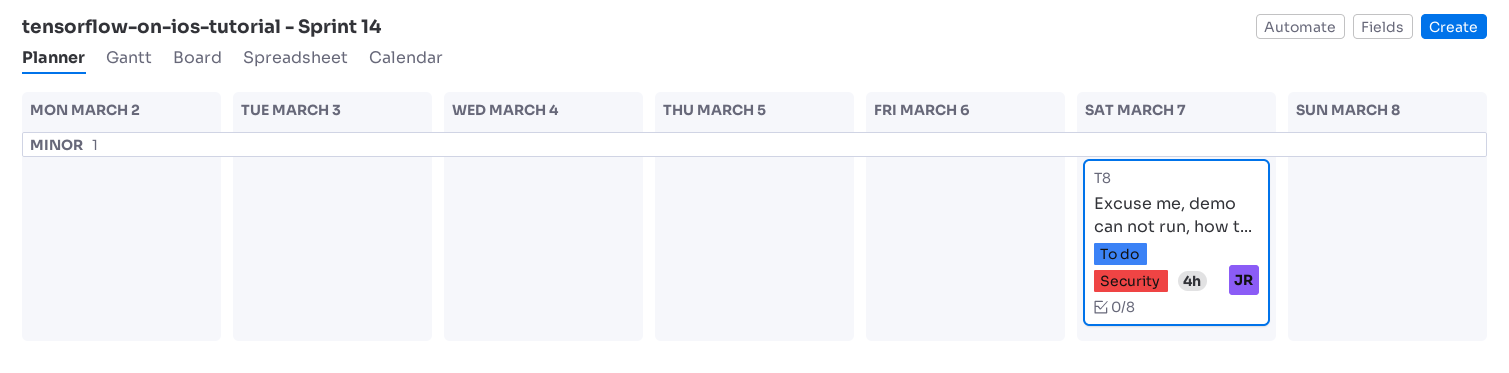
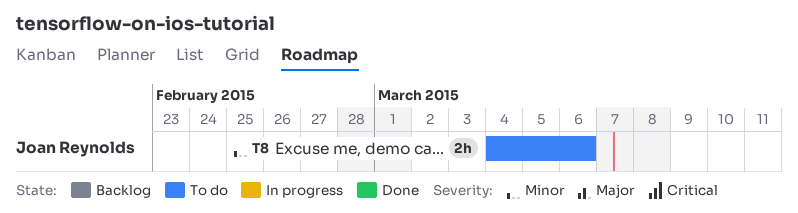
T8, estimate: 4h -> 2h
T8, due: Mar 7 -> Mar 6

